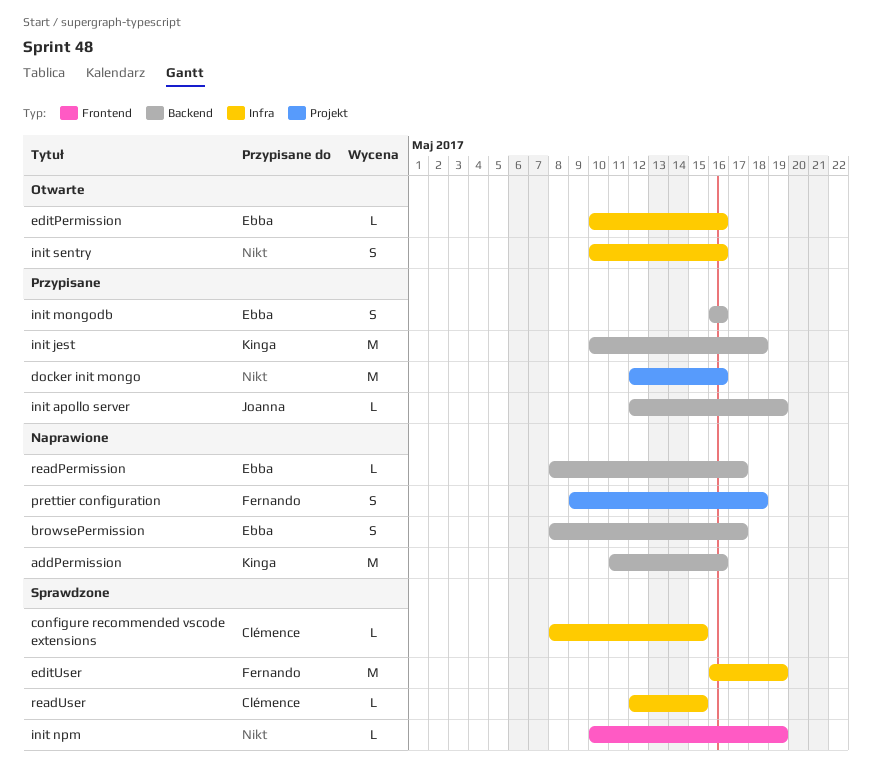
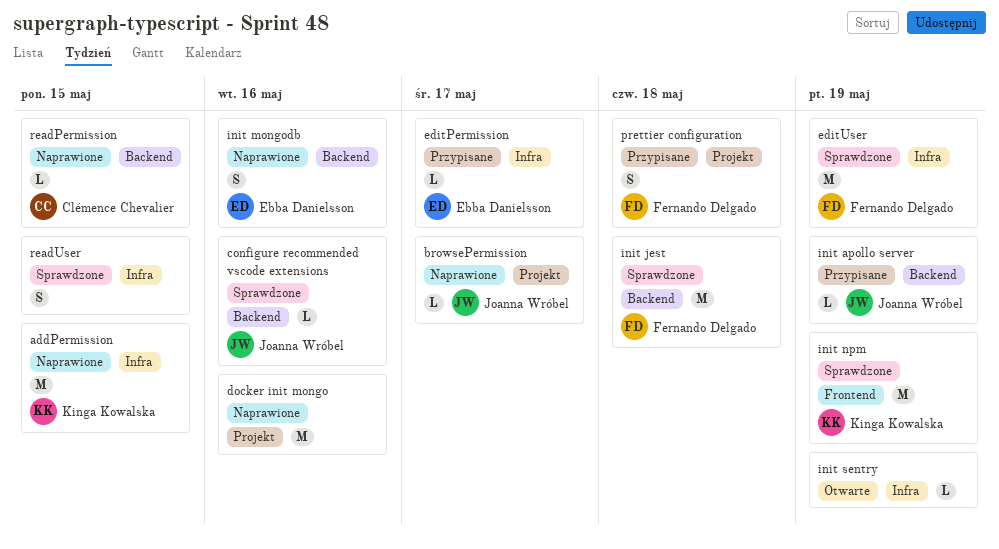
addPermission, label: Backend -> Infra
addPermission, due: May 16 -> May 15
browsePermission, owner: Ebba Danielsson -> Joanna Wróbel
browsePermission, label: Backend -> Projekt
browsePermission, estimate: S -> L
configure recommended vscode extensions, owner: Clémence Chevalier -> Joanna Wróbel
configure recommended vscode extensions, label: Infra -> Backend
configure recommended vscode extensions, due: May 15 -> May 16
docker init mongo, status: Przypisane -> Naprawione
editPermission, status: Otwarte -> Przypisane
editPermission, due: May 16 -> May 17
init jest, status: Przypisane -> Sprawdzone
init jest, owner: Kinga Kowalska -> Fernando Delgado
init mongodb, status: Przypisane -> Naprawione
init npm, owner: none -> Kinga Kowalska
init npm, estimate: L -> M
init sentry, estimate: S -> L
init sentry, due: May 16 -> May 19
prettier configuration, status: Naprawione -> Przypisane
readPermission, owner: Ebba Danielsson -> Clémence Chevalier
readPermission, due: May 17 -> May 15
readUser, owner: Clémence Chevalier -> none
readUser, estimate: L -> S

